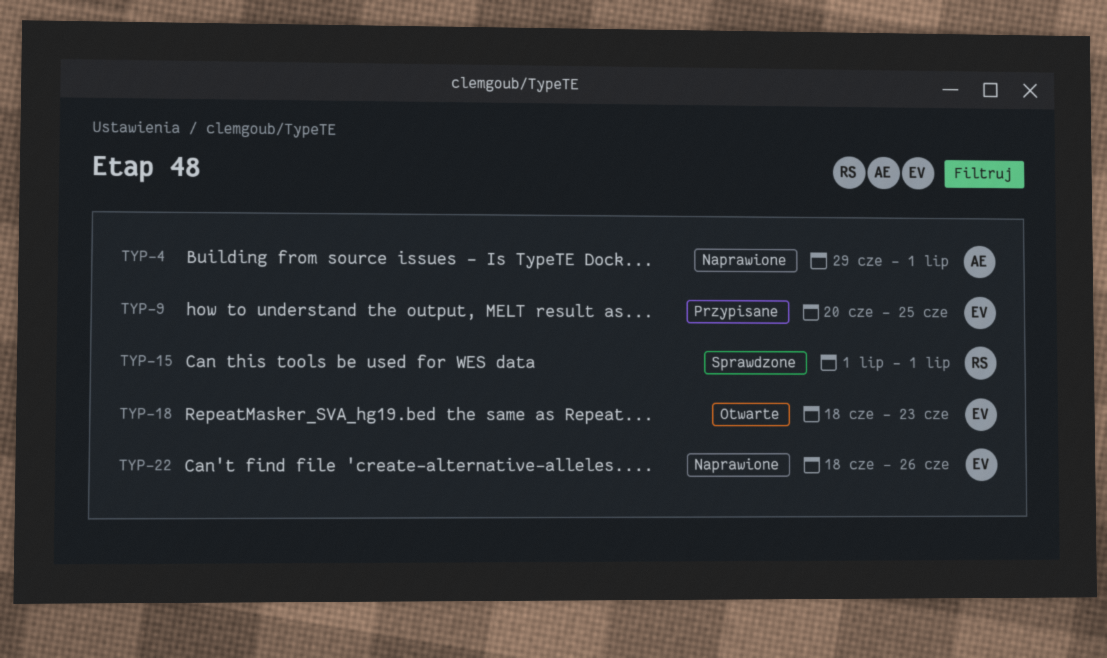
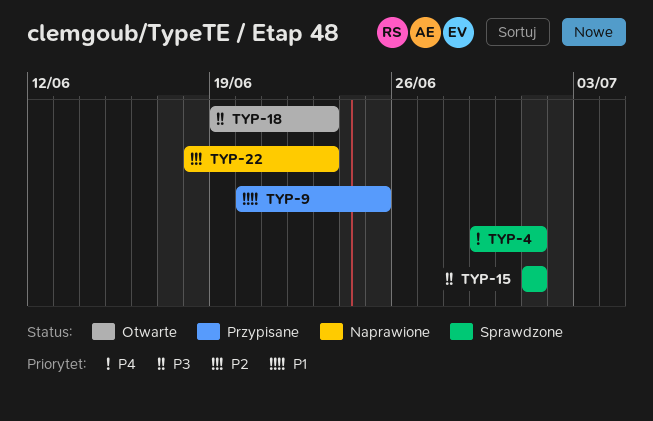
TYP-4, status: Naprawione -> Sprawdzone
TYP-18, start: Jun 18 -> Jun 19
TYP-22, due: Jun 26 -> Jun 23

